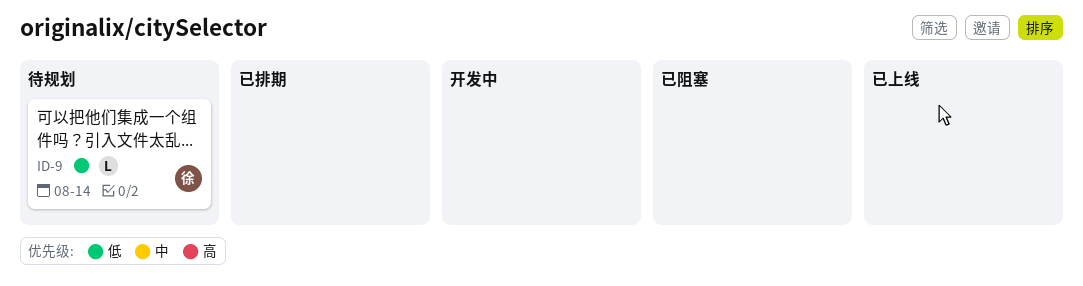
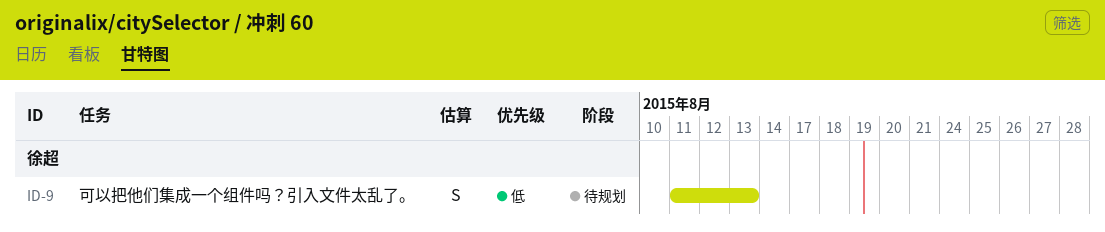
ID-9, estimate: L -> S
ID-9, due: Aug 14 -> Aug 13

